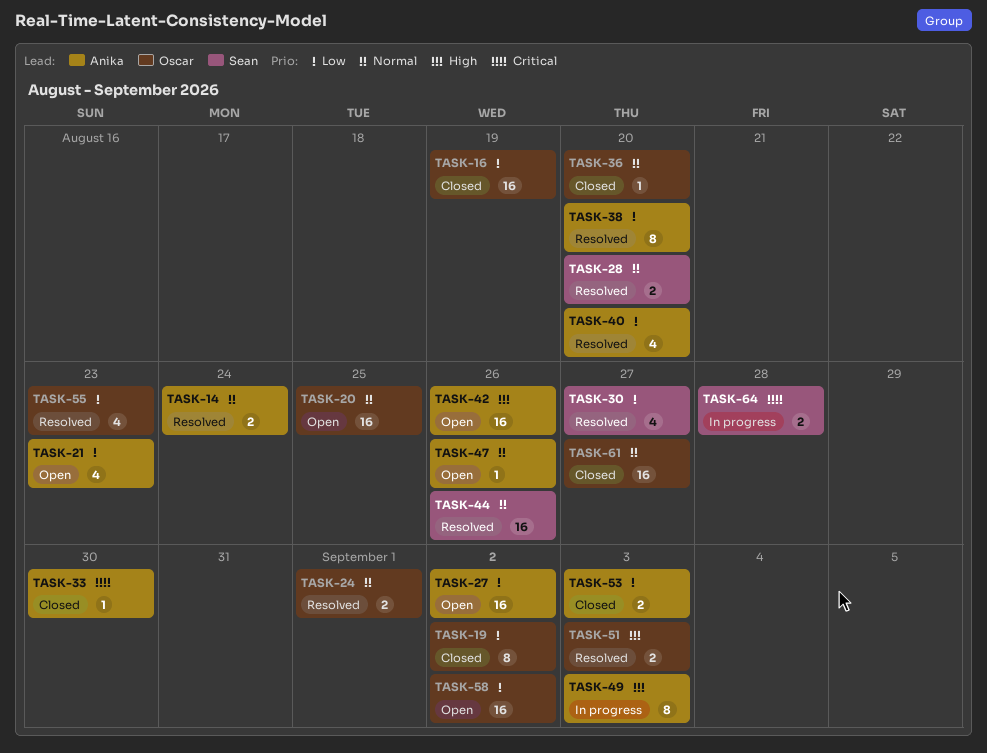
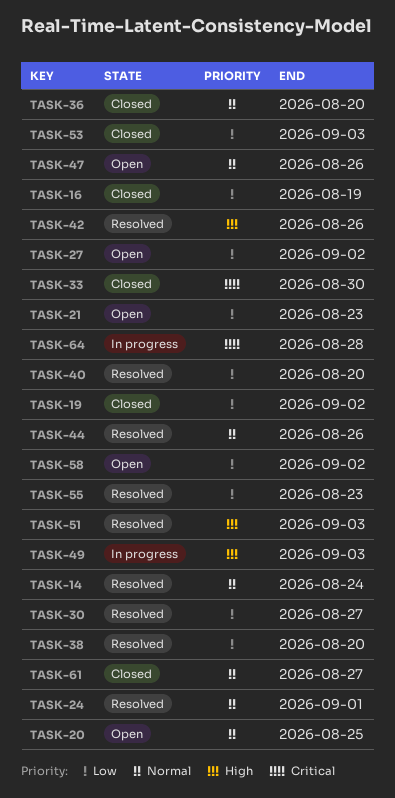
TASK-28: present -> none
TASK-42, status: Open -> Resolved

